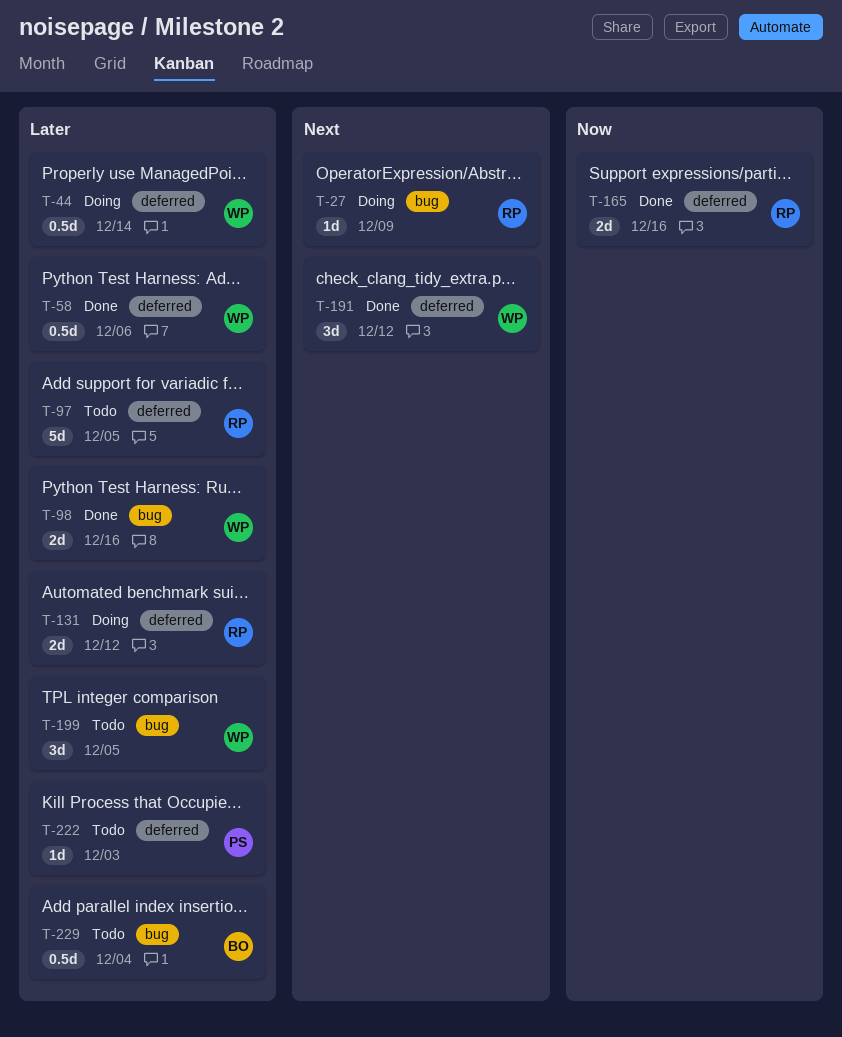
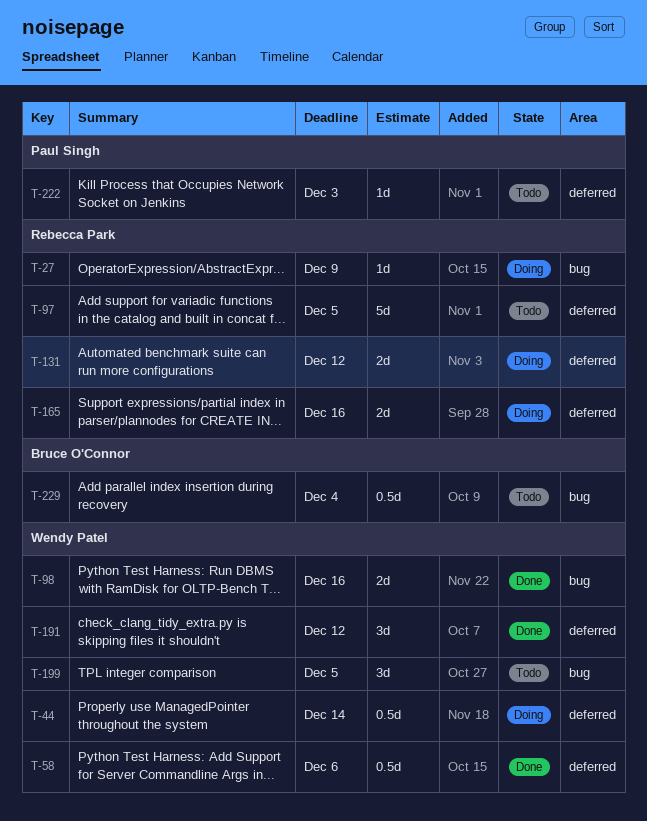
T-165, status: Done -> Doing

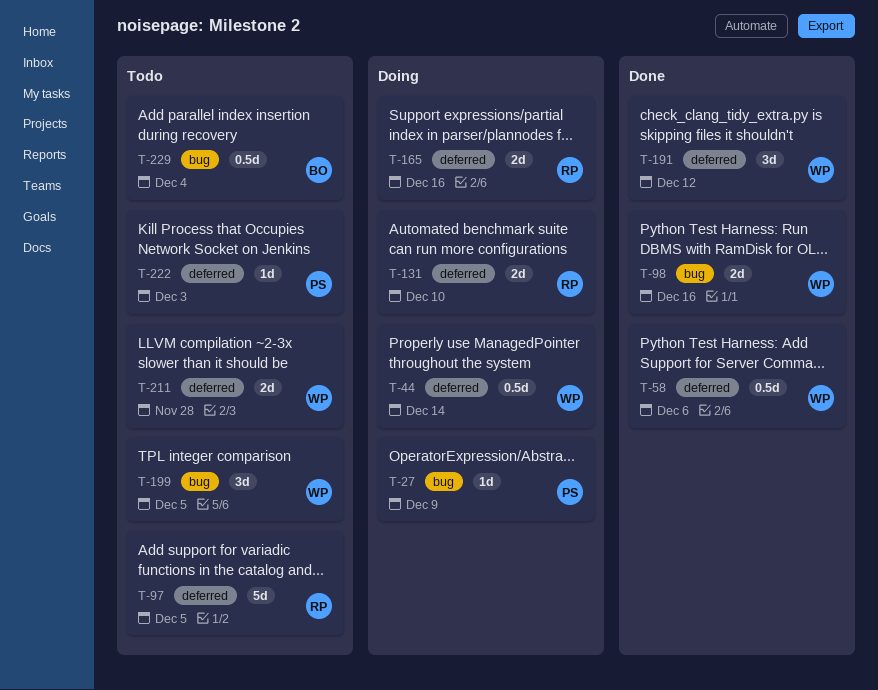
T-27, owner: Rebecca Park -> Paul Singh
T-131, due: Dec 12 -> Dec 10
T-211: none -> present

